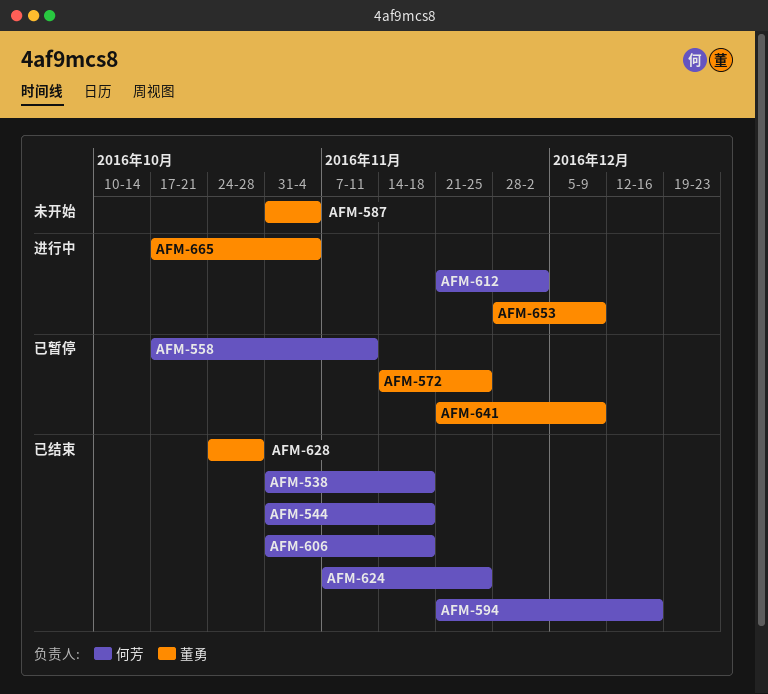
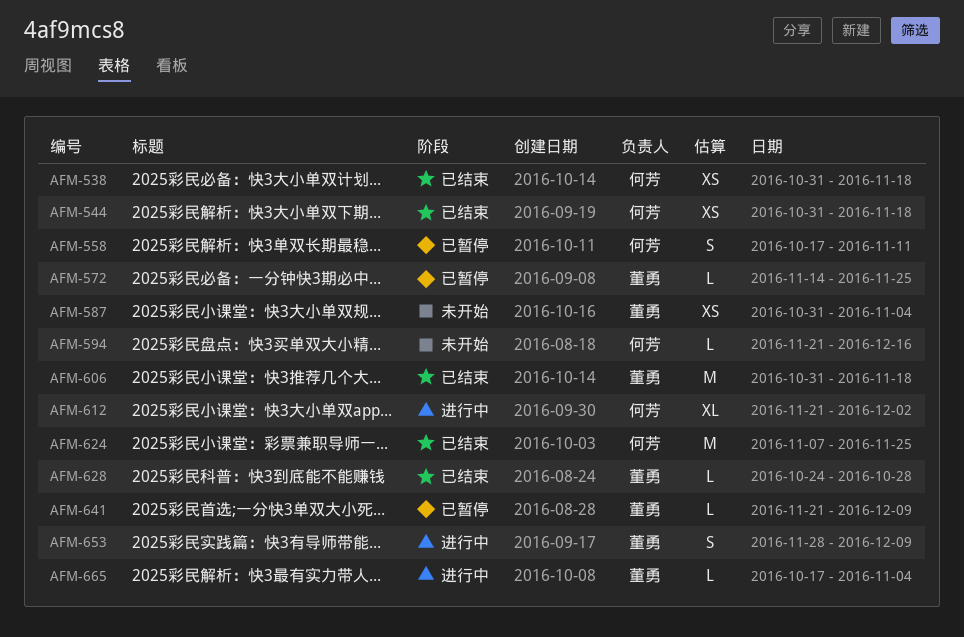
AFM-594, status: 已结束 -> 未开始
AFM-606, owner: 何芳 -> 董勇

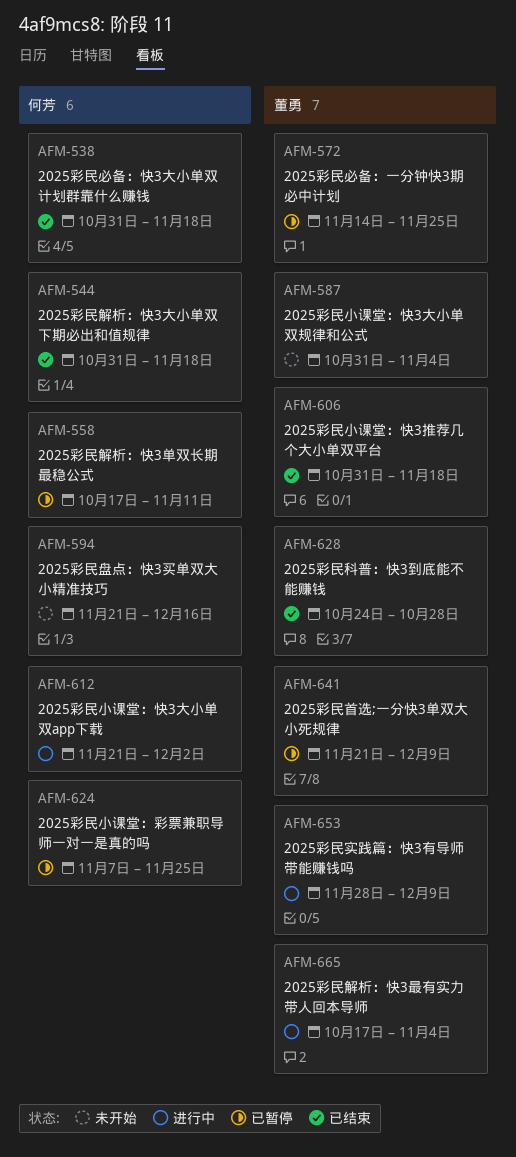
AFM-624, status: 已结束 -> 已暂停

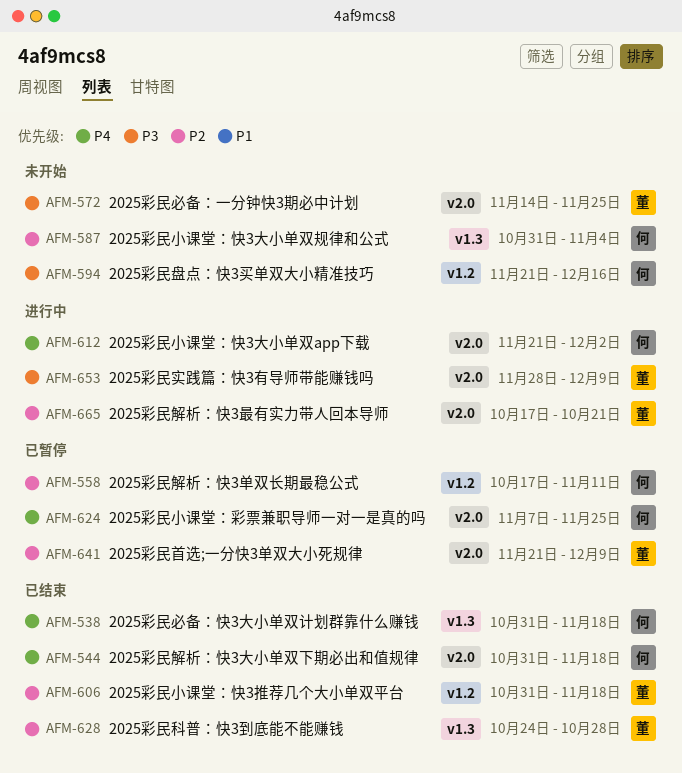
AFM-572, status: 已暂停 -> 未开始
AFM-587, owner: 董勇 -> 何芳
AFM-665, due: Nov 4 -> Oct 21

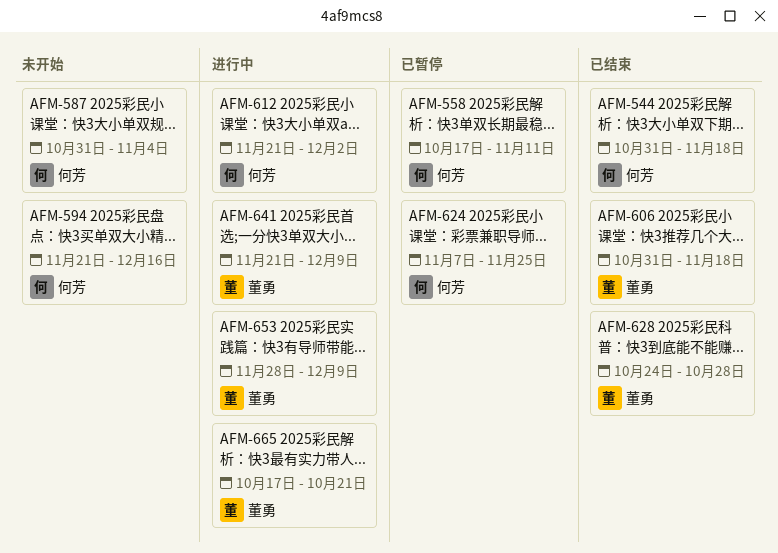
AFM-538: present -> none
AFM-572: present -> none
AFM-641, status: 已暂停 -> 进行中

